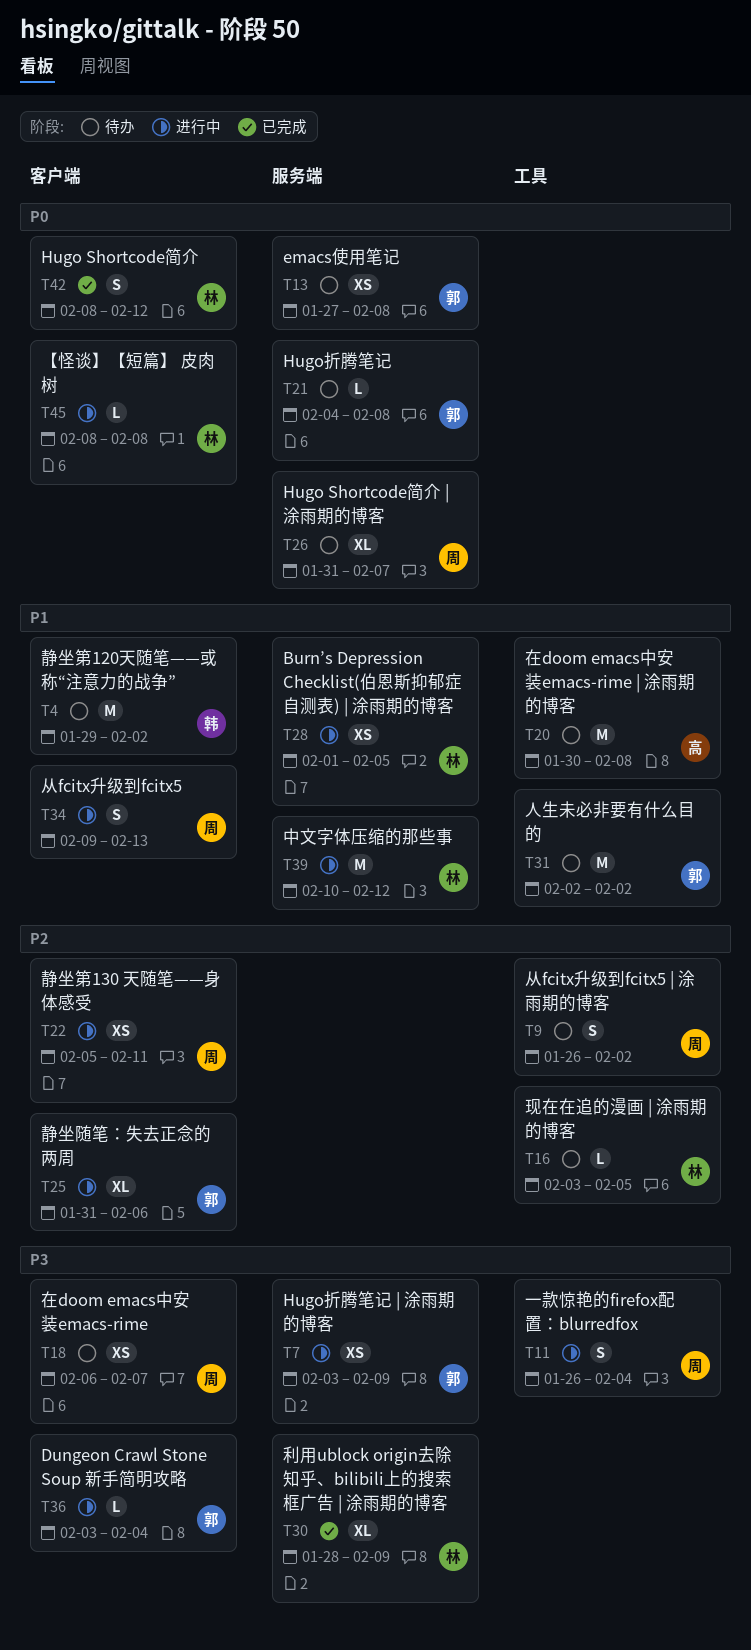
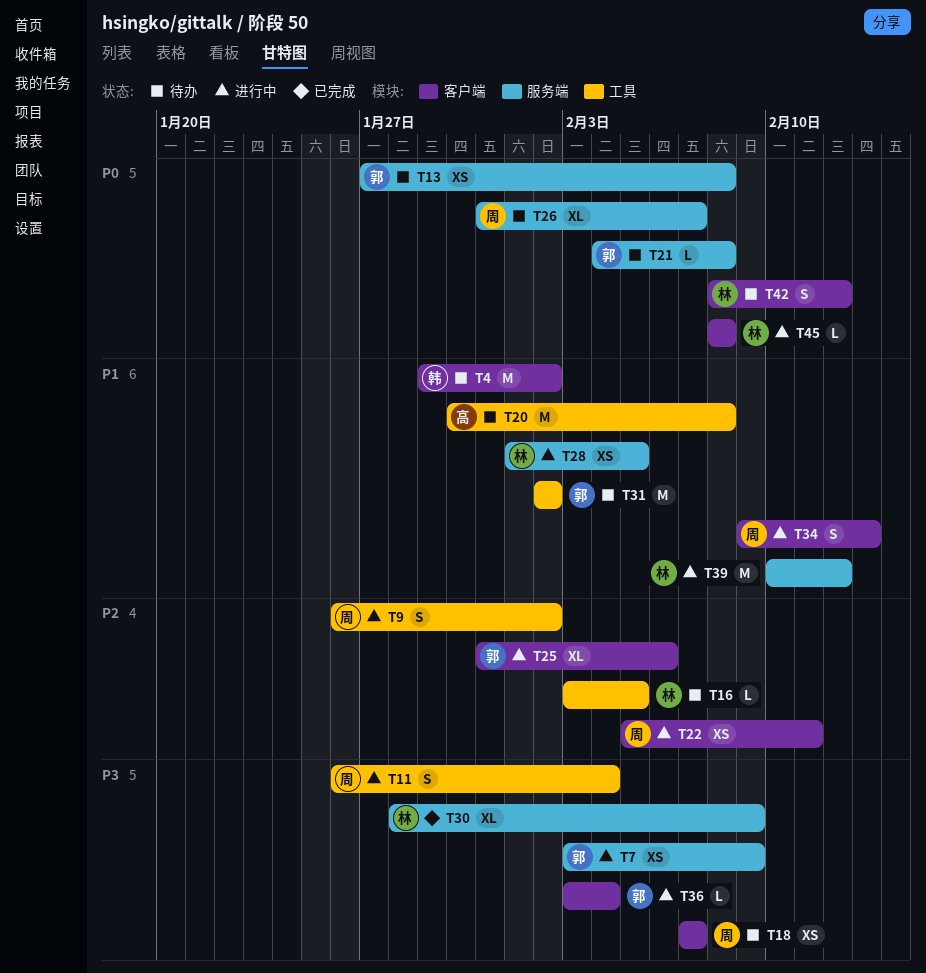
T9, status: 待办 -> 进行中
T18, start: Feb 6 -> Feb 7
T42, status: 已完成 -> 待办

